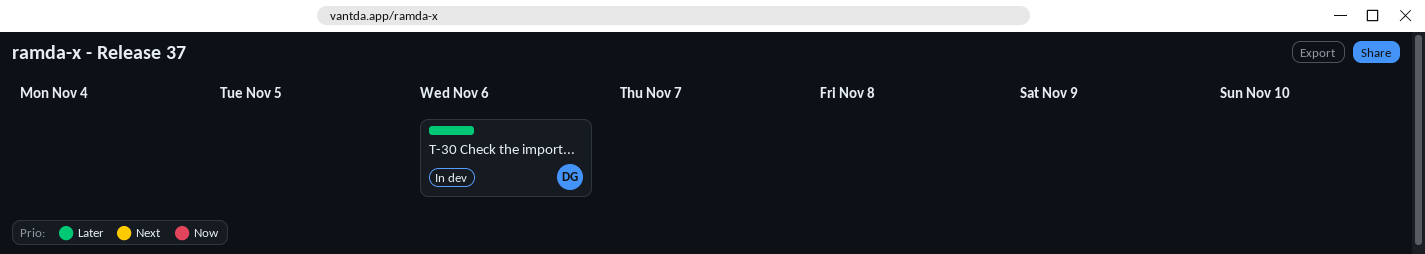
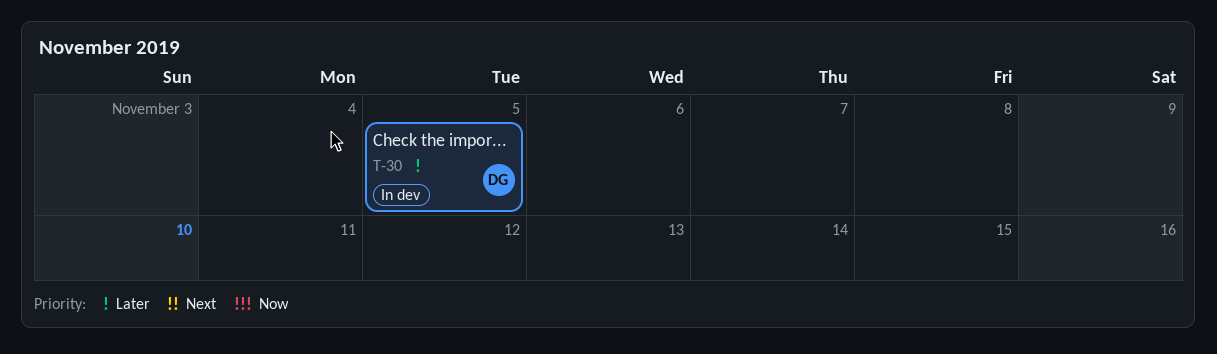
T-30, due: Nov 6 -> Nov 5

